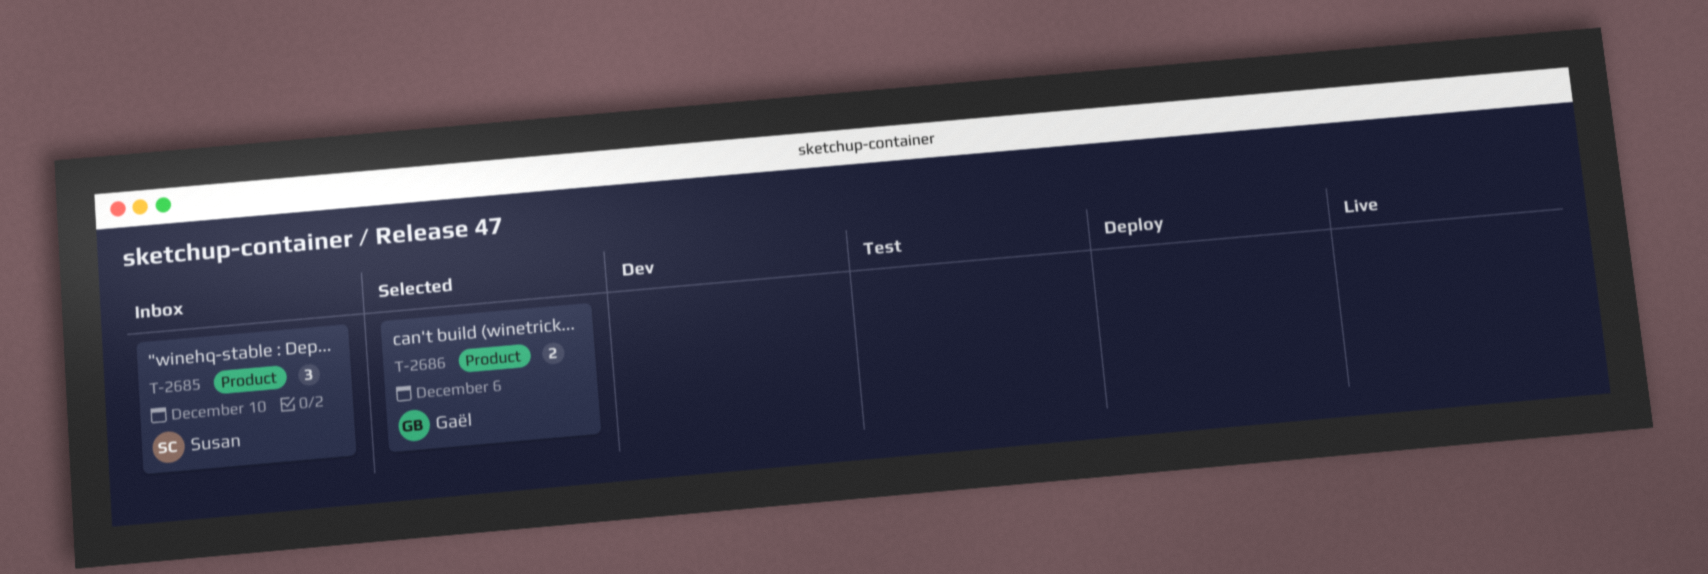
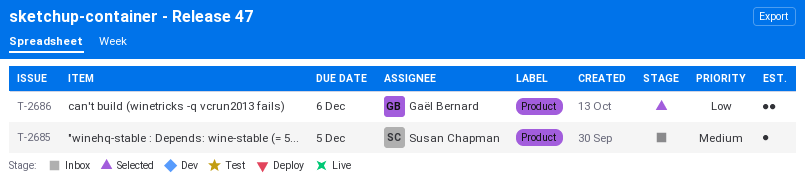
T-2685, estimate: 3 -> 1
T-2685, due: Dec 10 -> Dec 5

